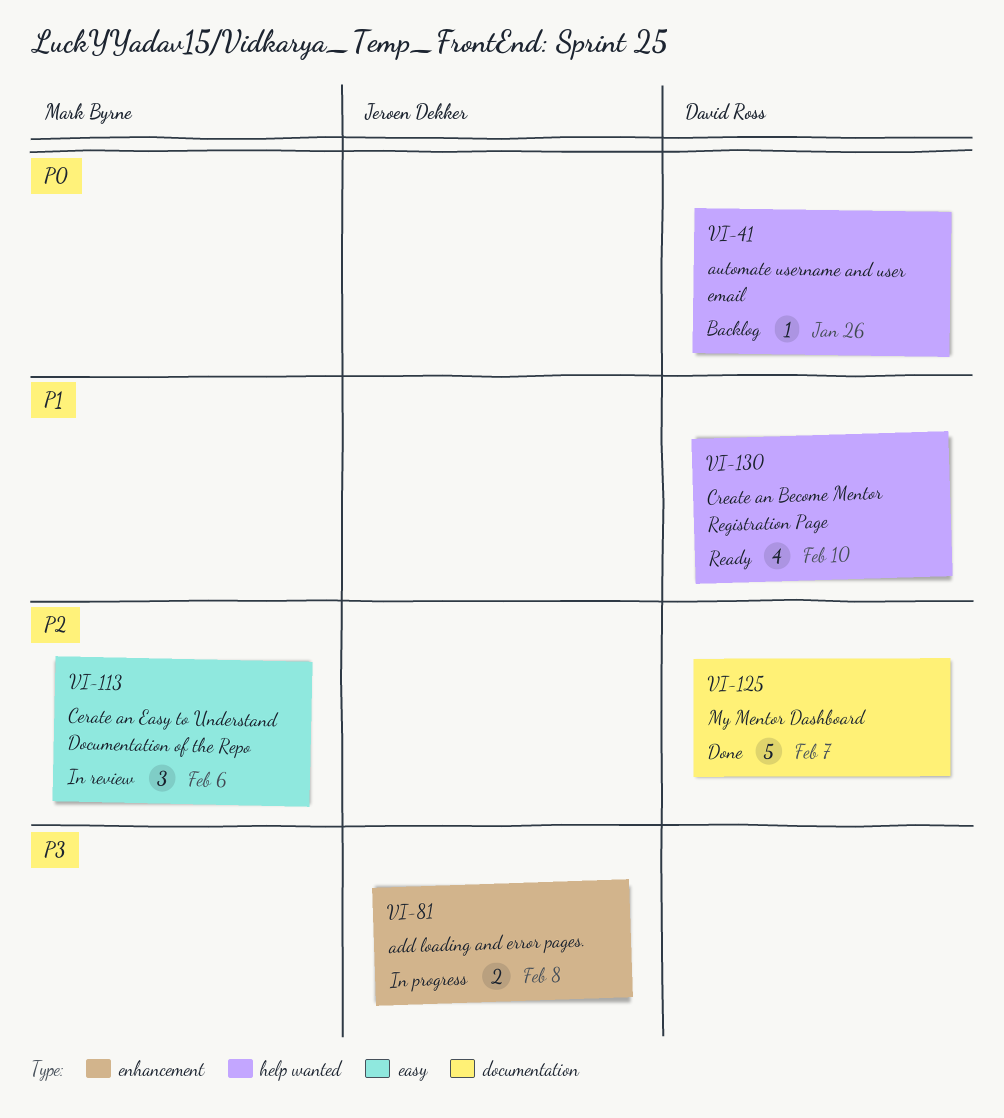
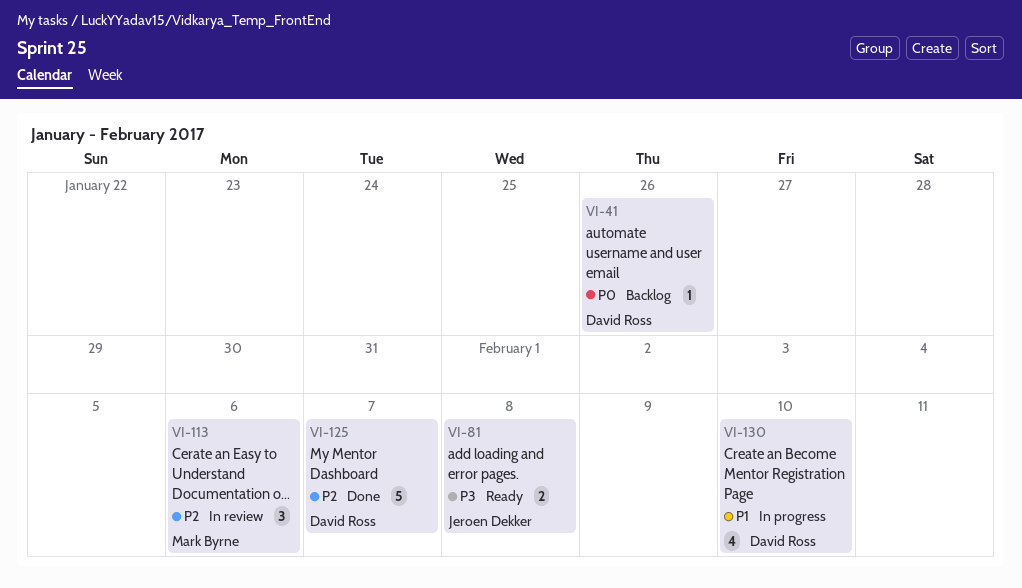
VI-81, status: In progress -> Ready
VI-130, status: Ready -> In progress

